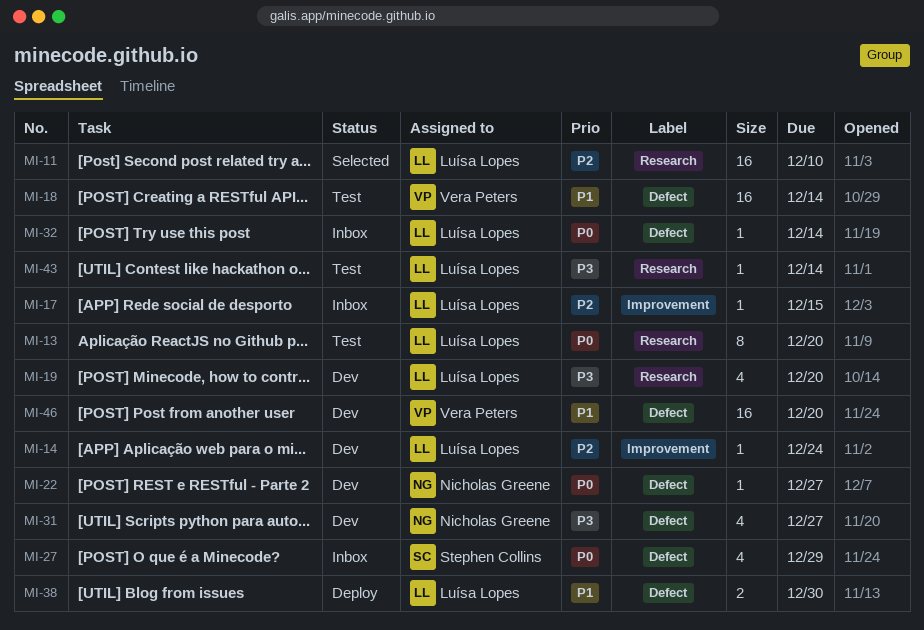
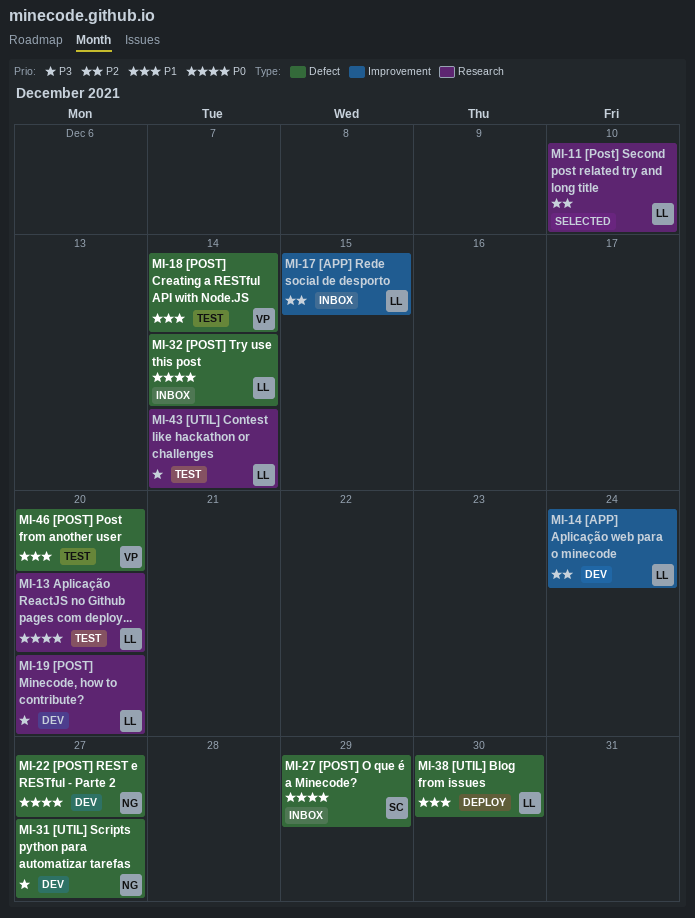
MI-46, status: Dev -> Test

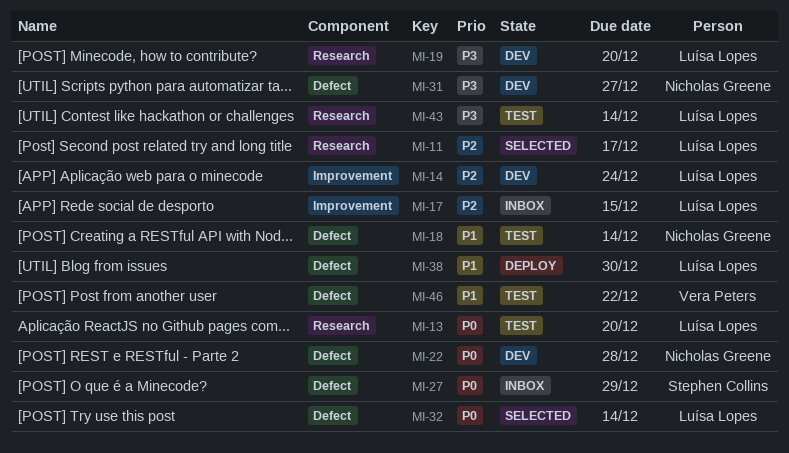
MI-11, due: Dec 10 -> Dec 17
MI-18, owner: Vera Peters -> Nicholas Greene
MI-22, due: Dec 27 -> Dec 28
MI-32, status: Inbox -> Selected
MI-46, due: Dec 20 -> Dec 22

